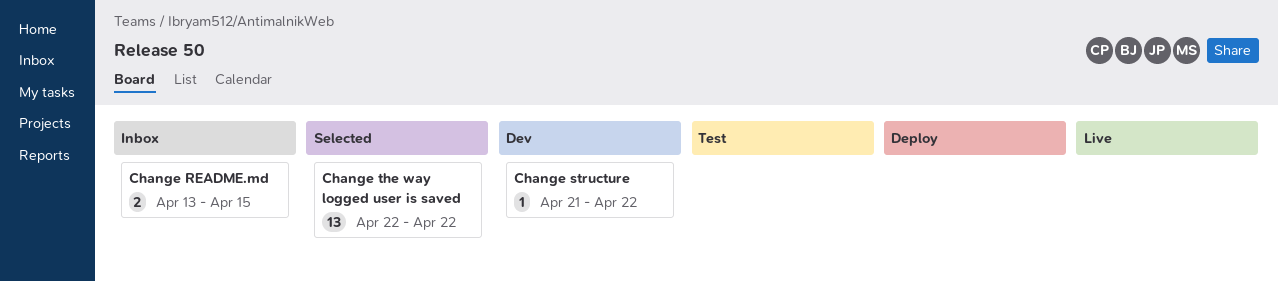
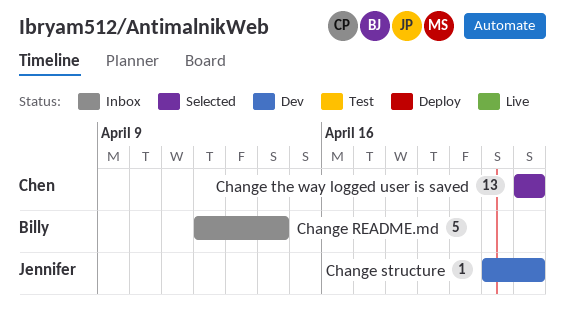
Change README.md, estimate: 2 -> 5
Change README.md, start: Apr 13 -> Apr 12
Change README.md, due: Apr 15 -> Apr 14

